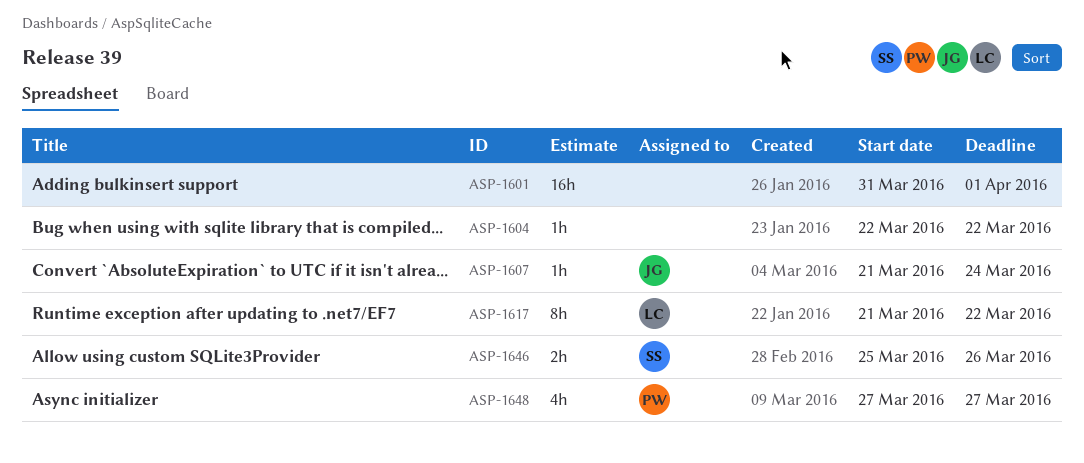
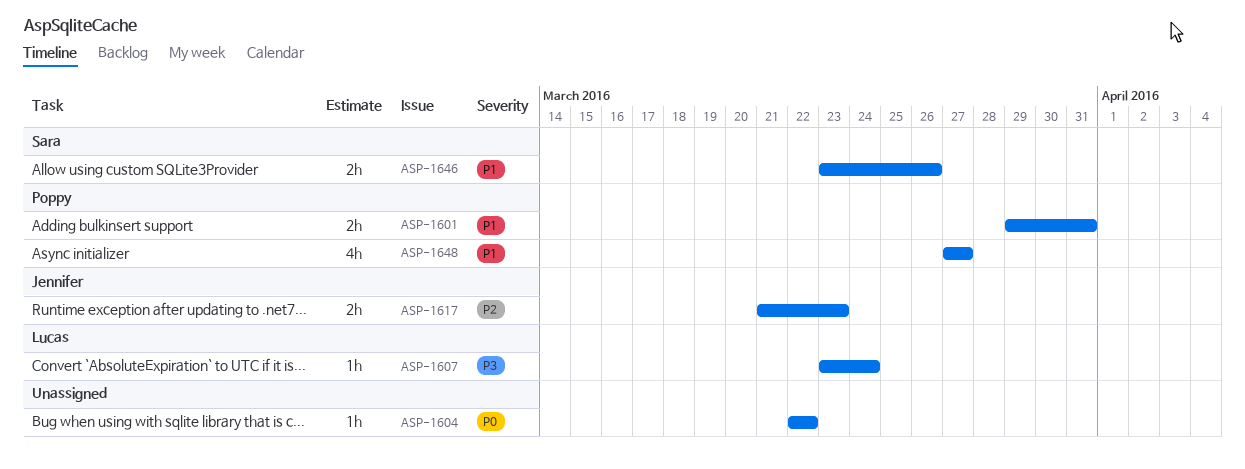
ASP-1601, owner: none -> Poppy
ASP-1601, estimate: 16h -> 2h
ASP-1601, start: Mar 31 -> Mar 29
ASP-1601, due: Apr 1 -> Mar 31
ASP-1607, owner: Jennifer -> Lucas
ASP-1607, start: Mar 21 -> Mar 23
ASP-1617, owner: Lucas -> Jennifer
ASP-1617, estimate: 8h -> 2h
ASP-1617, due: Mar 22 -> Mar 23
ASP-1646, start: Mar 25 -> Mar 23

